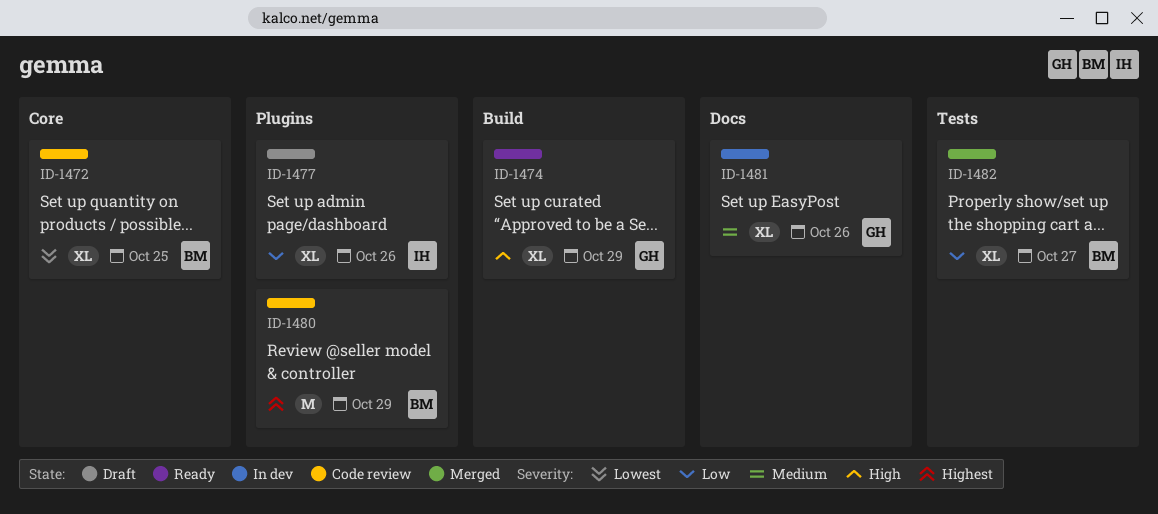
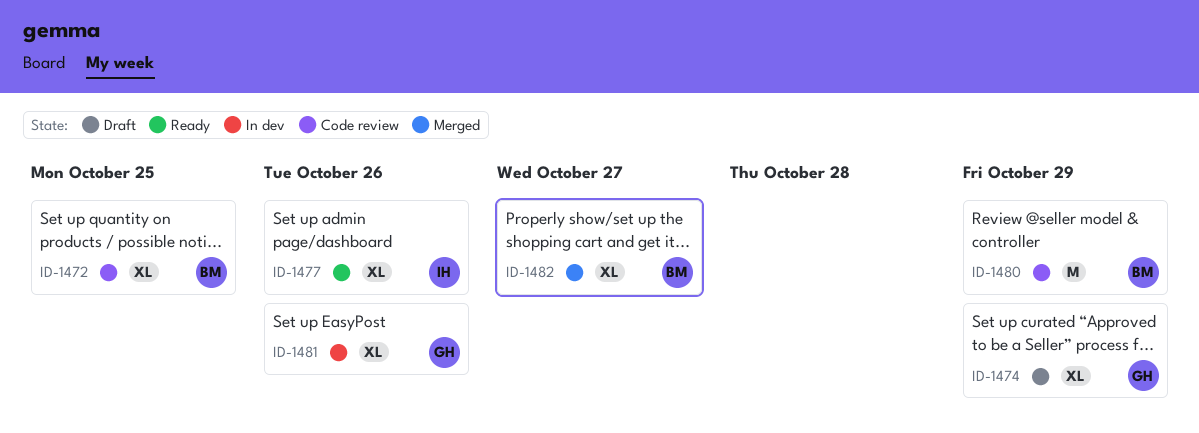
ID-1474, status: Ready -> Draft
ID-1477, status: Draft -> Ready

